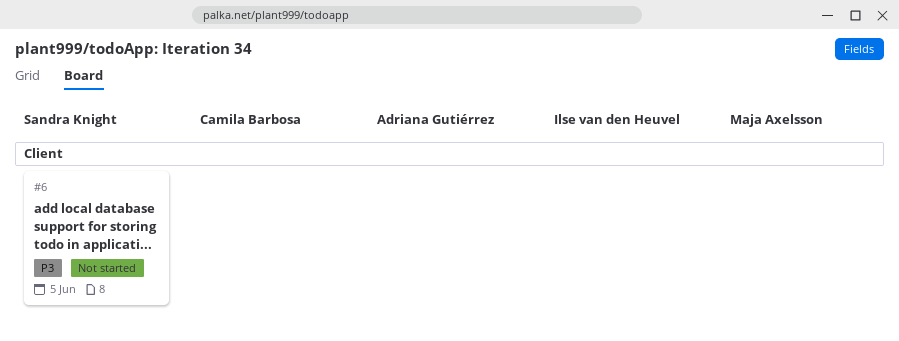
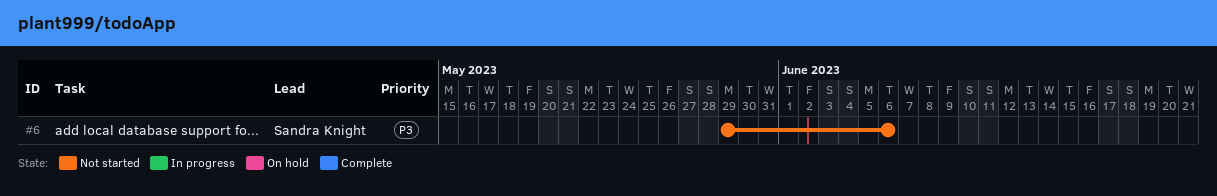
#6, due: Jun 5 -> Jun 6

